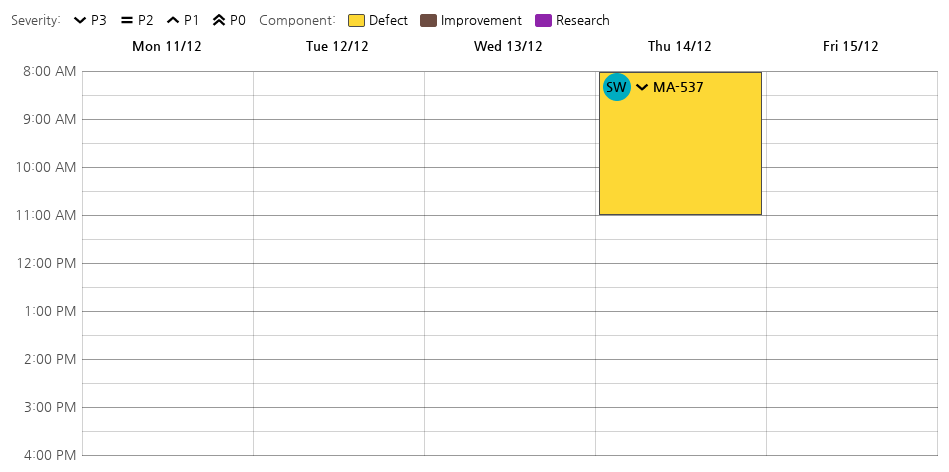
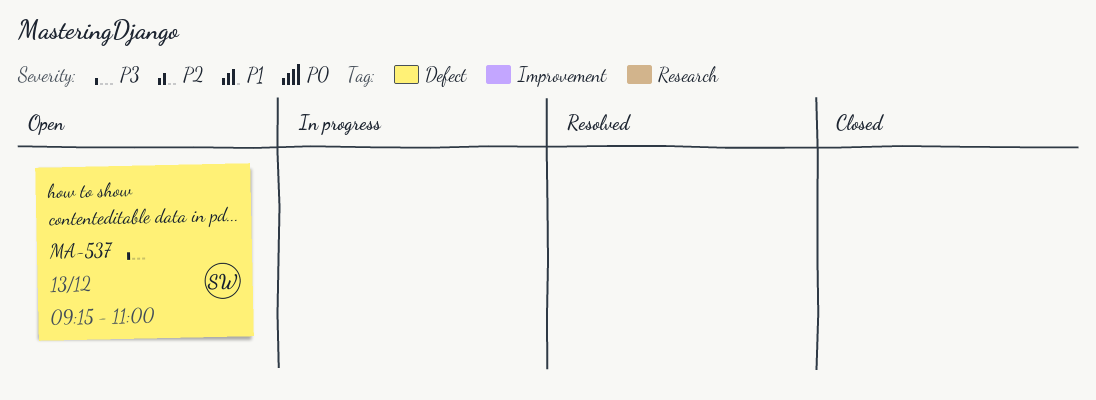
MA-537, day: Dec 14 -> Dec 13
MA-537, begins: 08:00 -> 09:15

